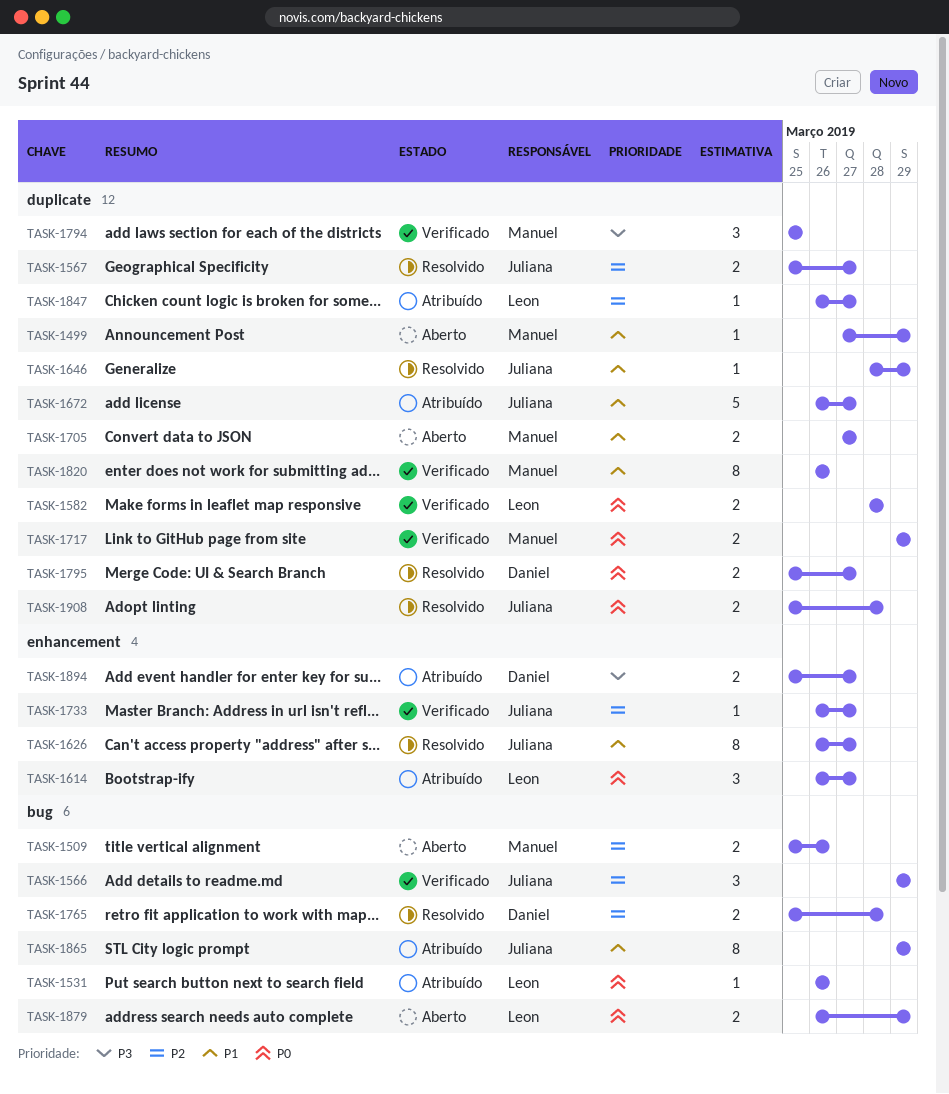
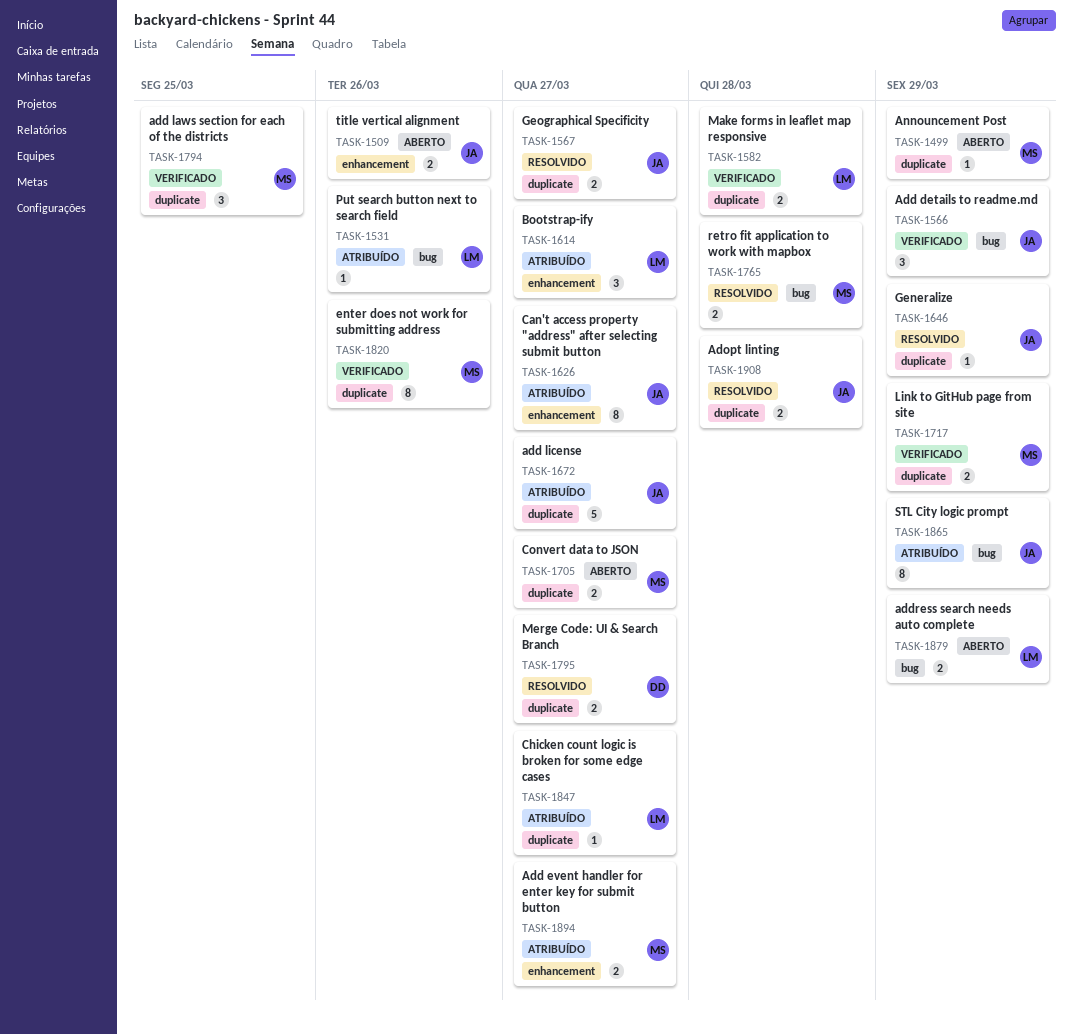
TASK-1509, owner: Manuel -> Juliana
TASK-1509, label: bug -> enhancement
TASK-1626, status: Resolvido -> Atribuído
TASK-1733: present -> none
TASK-1765, owner: Daniel -> Manuel
TASK-1894, owner: Daniel -> Manuel

